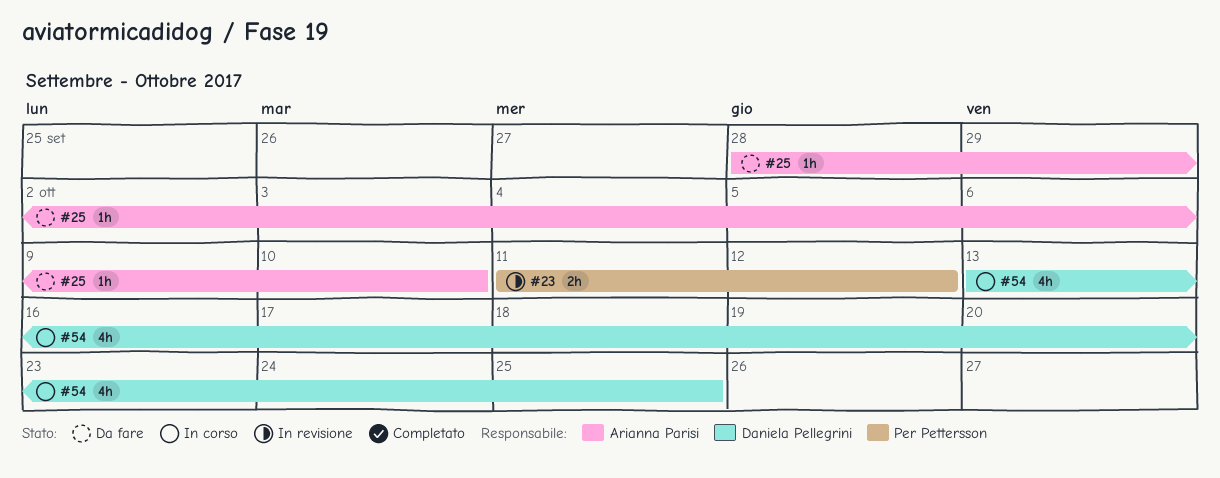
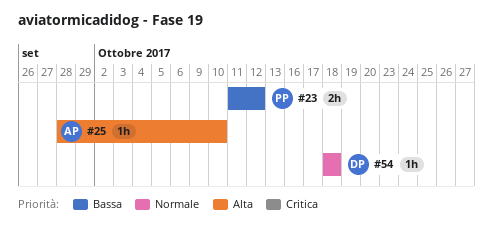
#54, estimate: 4h -> 1h
#54, start: Oct 13 -> Oct 18
#54, due: Oct 25 -> Oct 18

